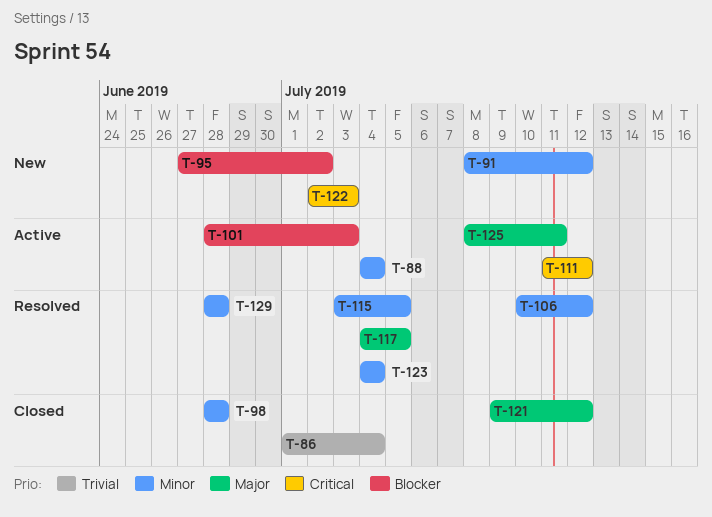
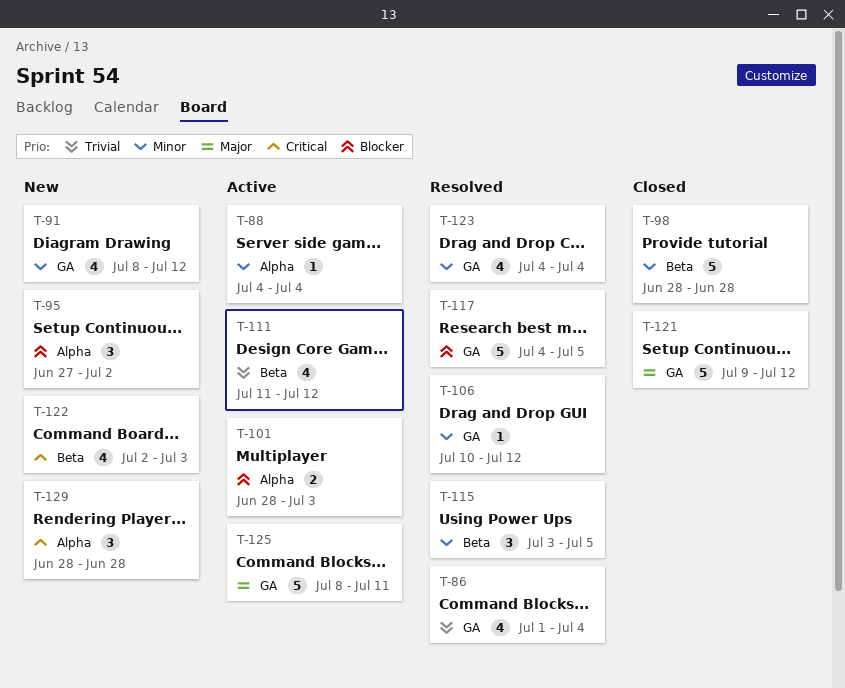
T-86, status: Closed -> Resolved
T-111, priority: Critical -> Trivial
T-117, priority: Major -> Blocker
T-129, status: Resolved -> New
T-129, priority: Minor -> Critical

